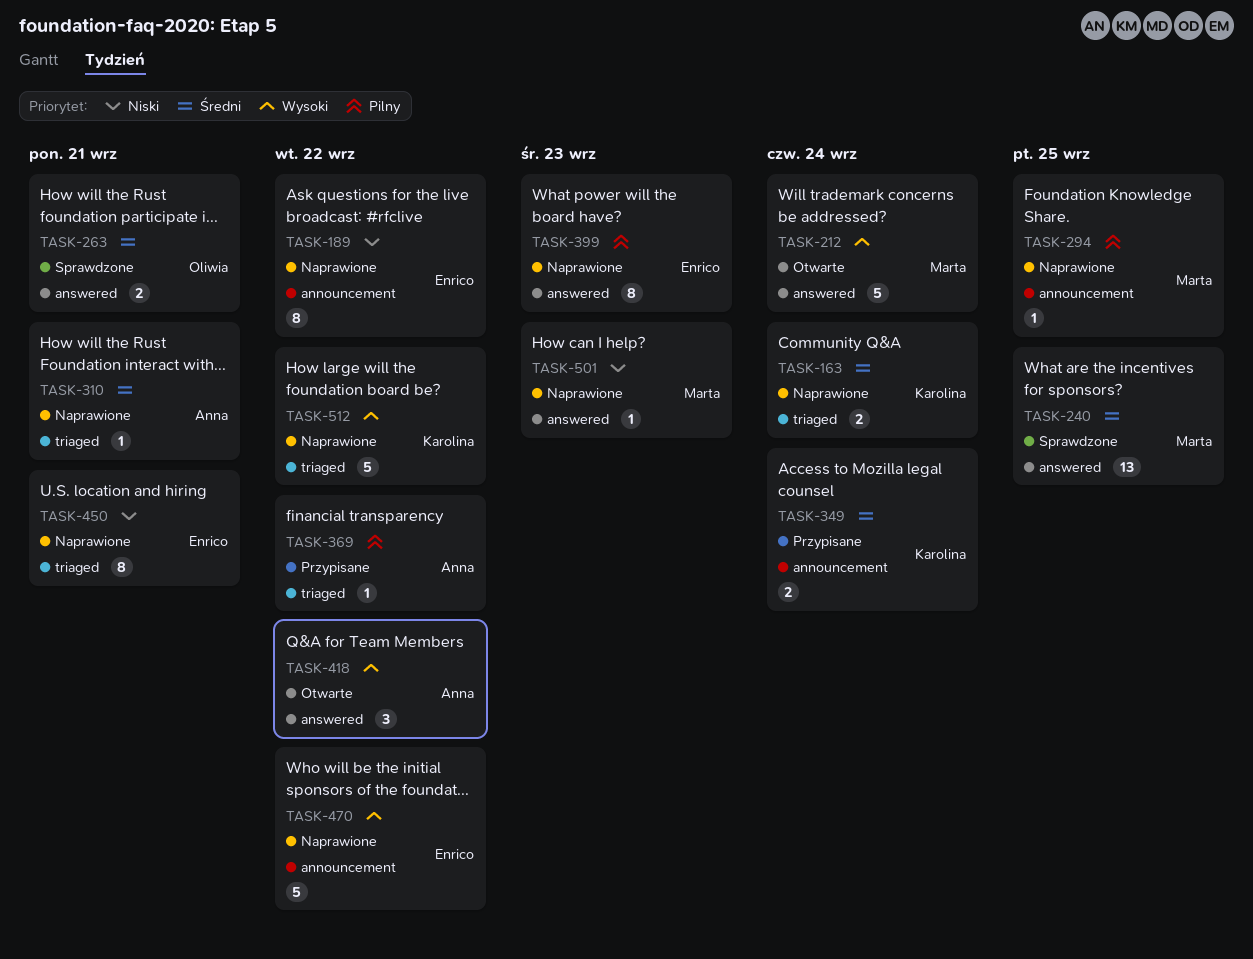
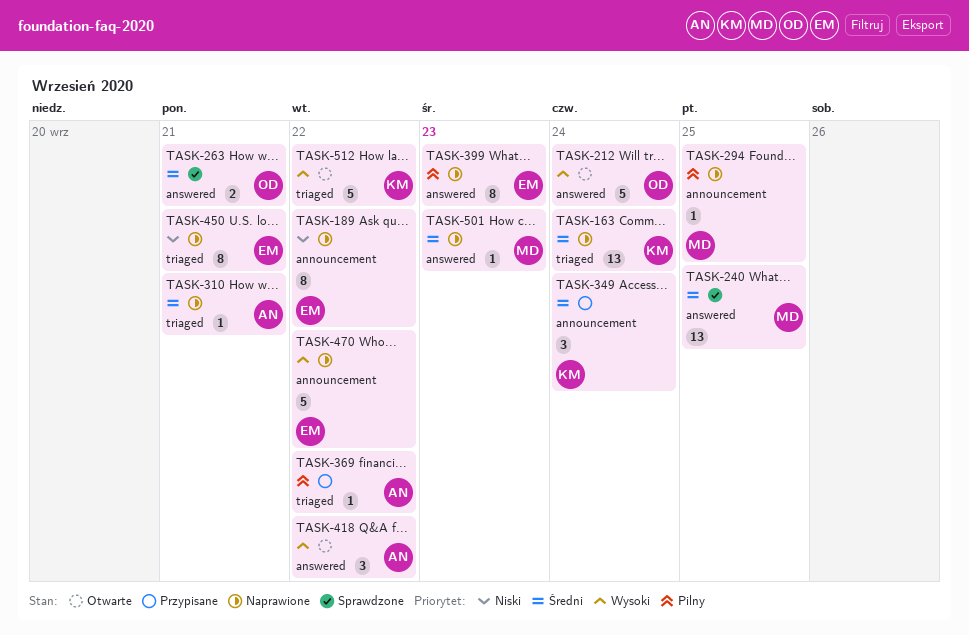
TASK-163, estimate: 2 -> 13
TASK-212, owner: Marta -> Oliwia
TASK-349, estimate: 2 -> 3
TASK-501, priority: Niski -> Średni
TASK-512, status: Naprawione -> Otwarte

